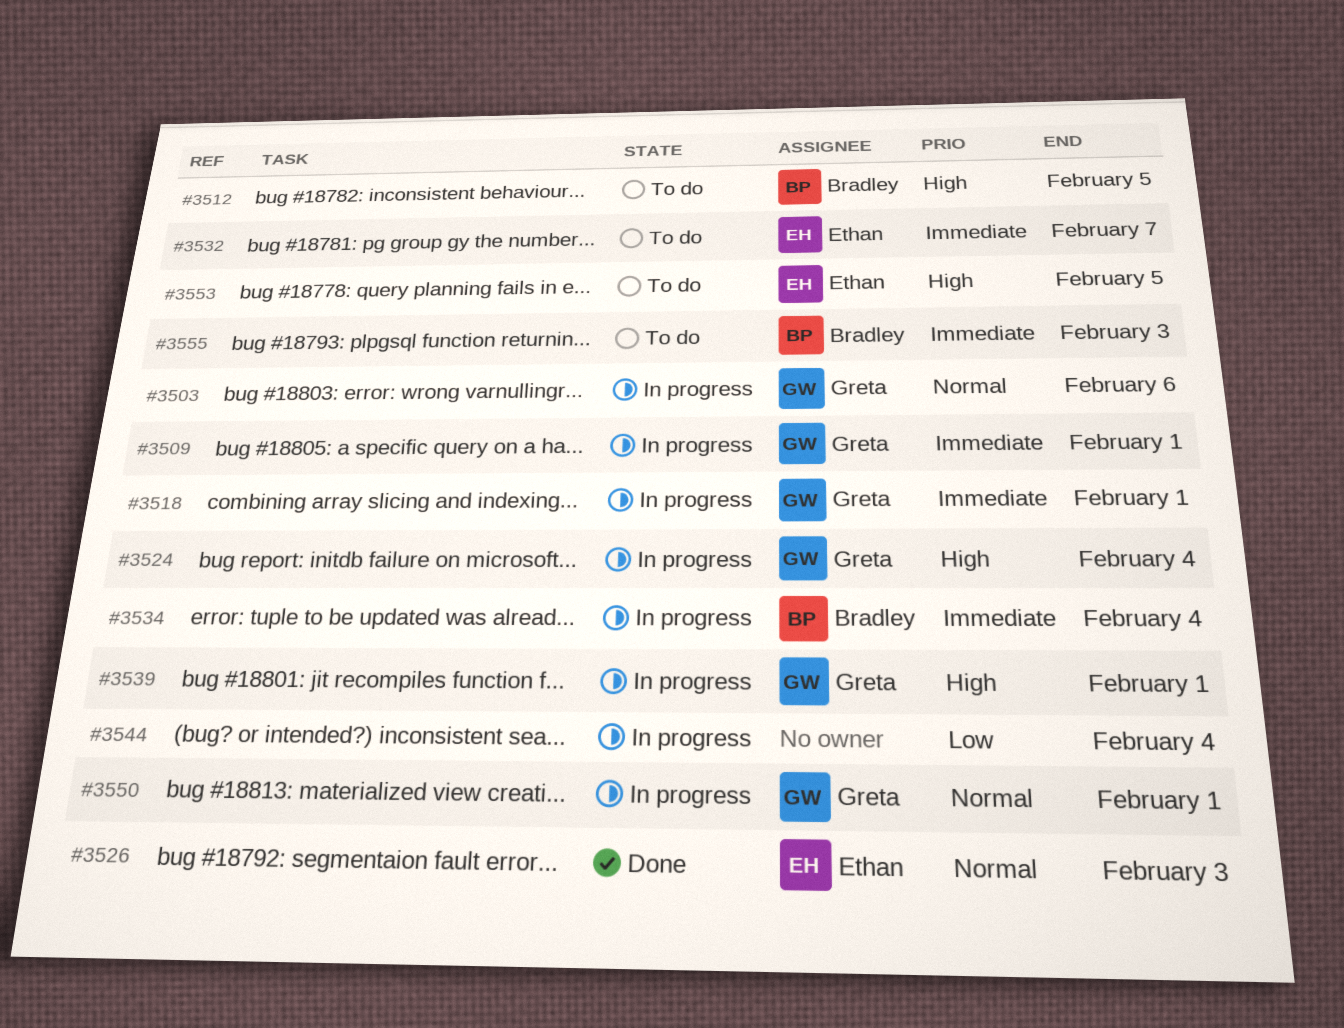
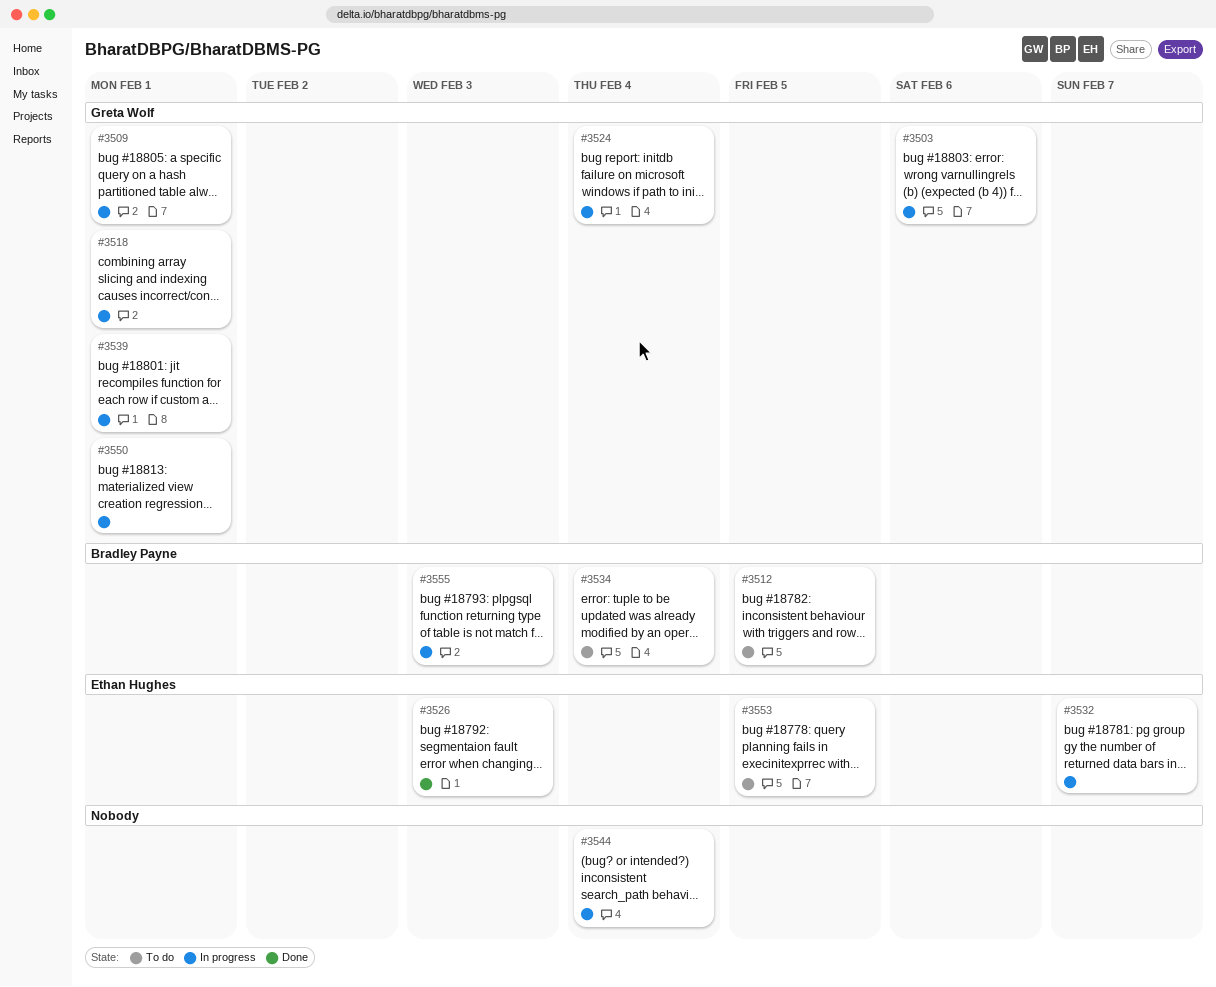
#3532, status: To do -> In progress
#3534, status: In progress -> To do
#3555, status: To do -> In progress

